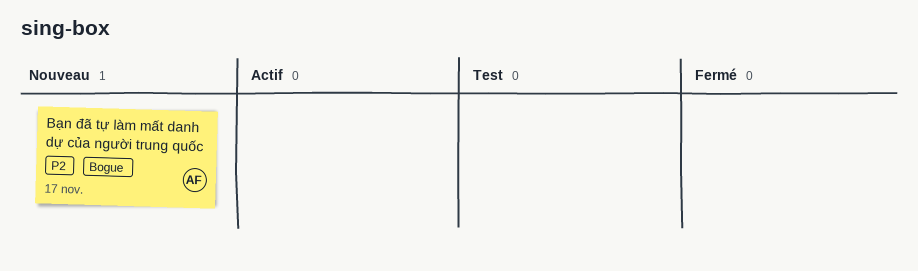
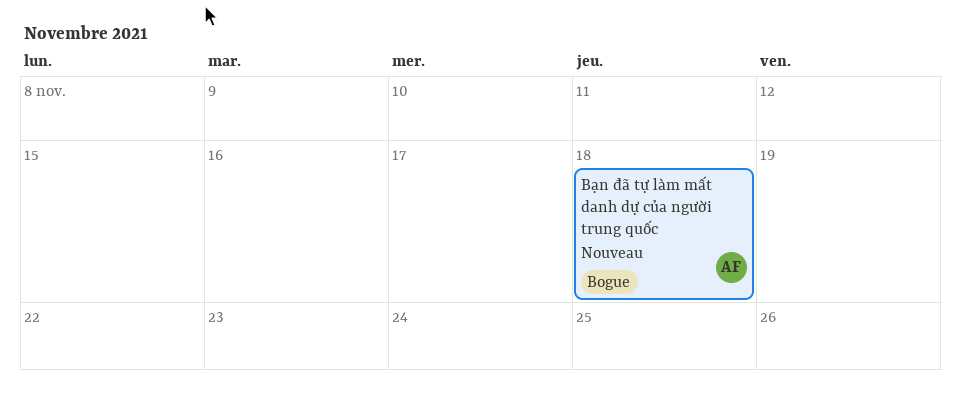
Bạn đã tự làm mất danh dự của người trung quốc, due: Nov 17 -> Nov 18

